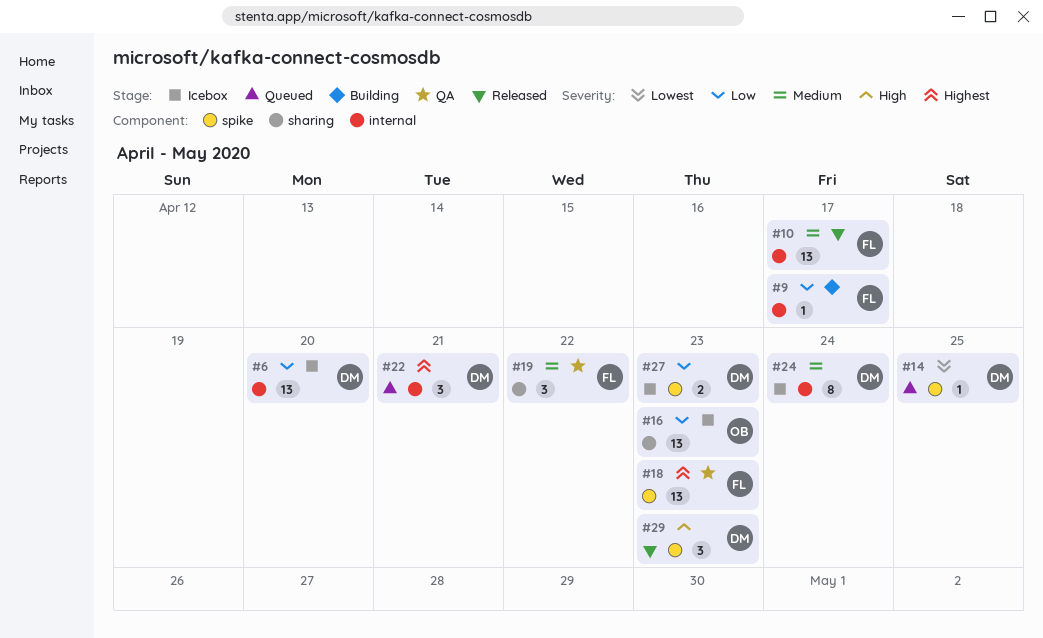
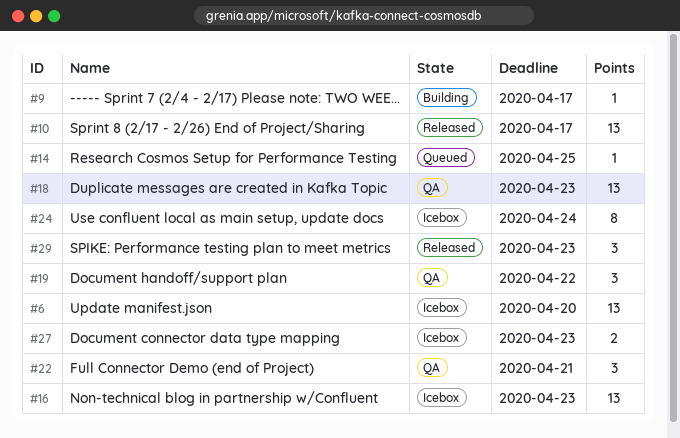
#22, status: Queued -> QA

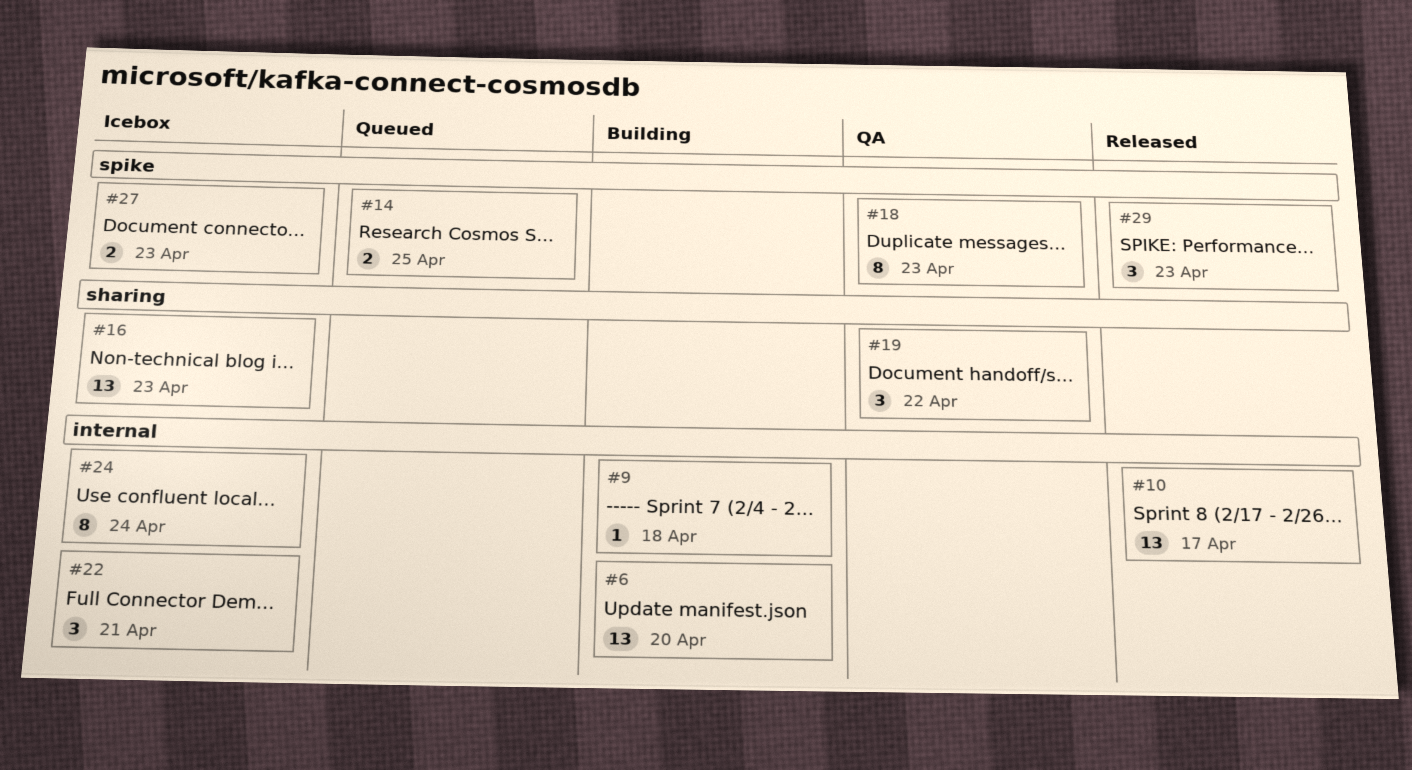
#6, status: Icebox -> Building
#9, due: Apr 17 -> Apr 18
#14, estimate: 1 -> 2
#18, estimate: 13 -> 8
#22, status: QA -> Icebox

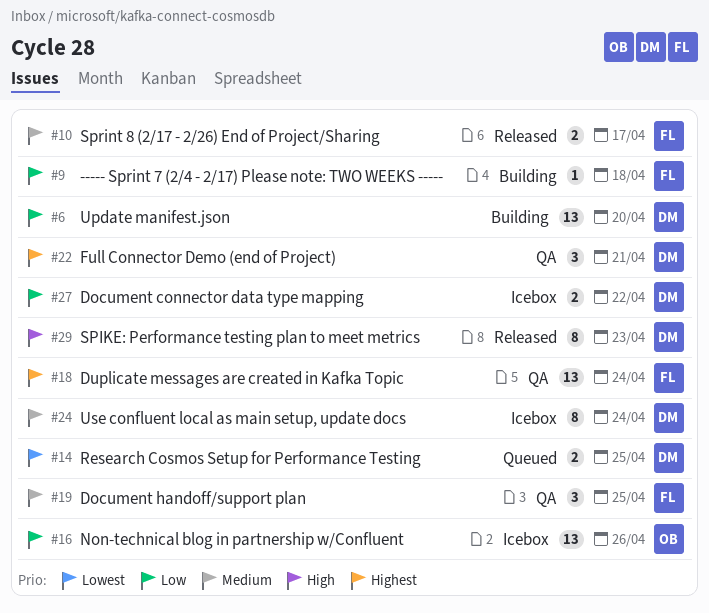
#10, estimate: 13 -> 2
#16, due: Apr 23 -> Apr 26
#18, estimate: 8 -> 13
#18, due: Apr 23 -> Apr 24
#19, due: Apr 22 -> Apr 25
#22, status: Icebox -> QA
#27, due: Apr 23 -> Apr 22
#29, estimate: 3 -> 8

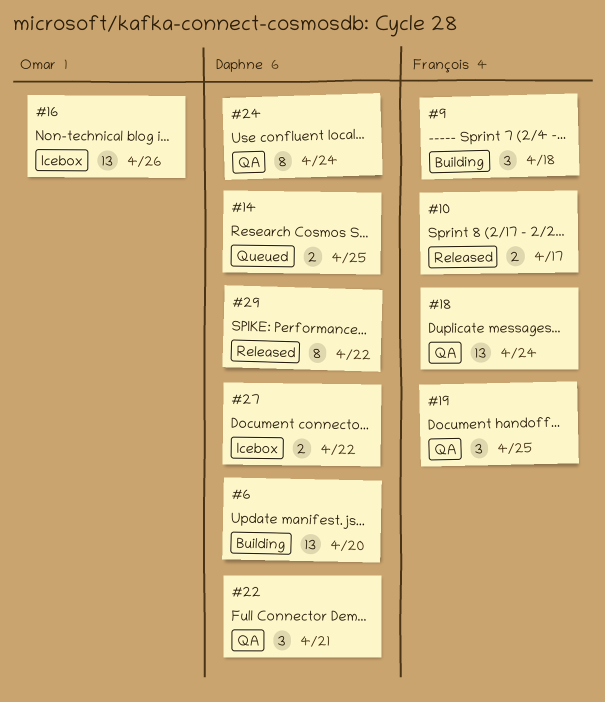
#9, estimate: 1 -> 3
#24, status: Icebox -> QA
#29, due: Apr 23 -> Apr 22

